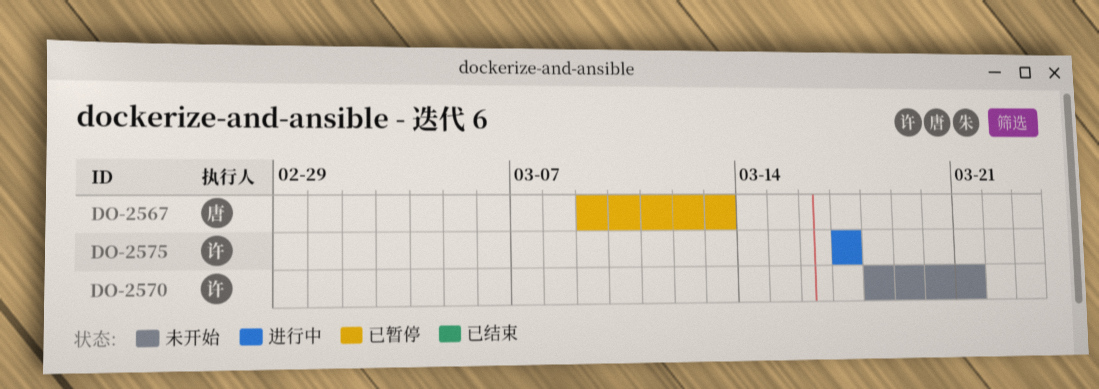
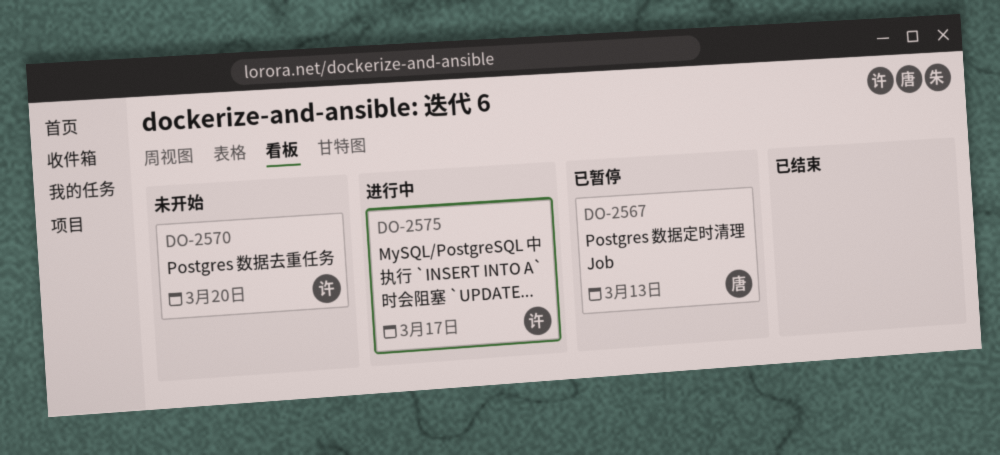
DO-2570, due: Mar 21 -> Mar 20

